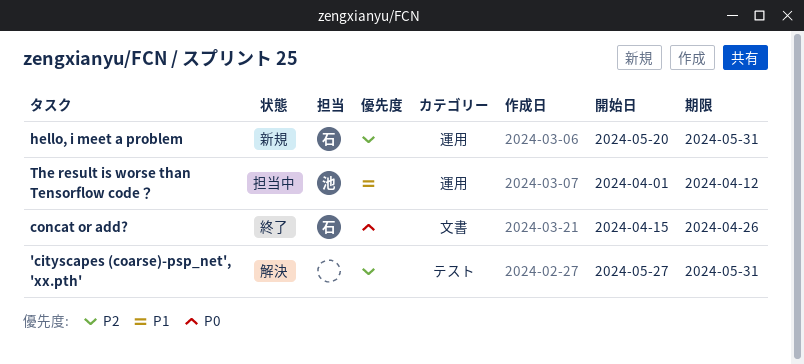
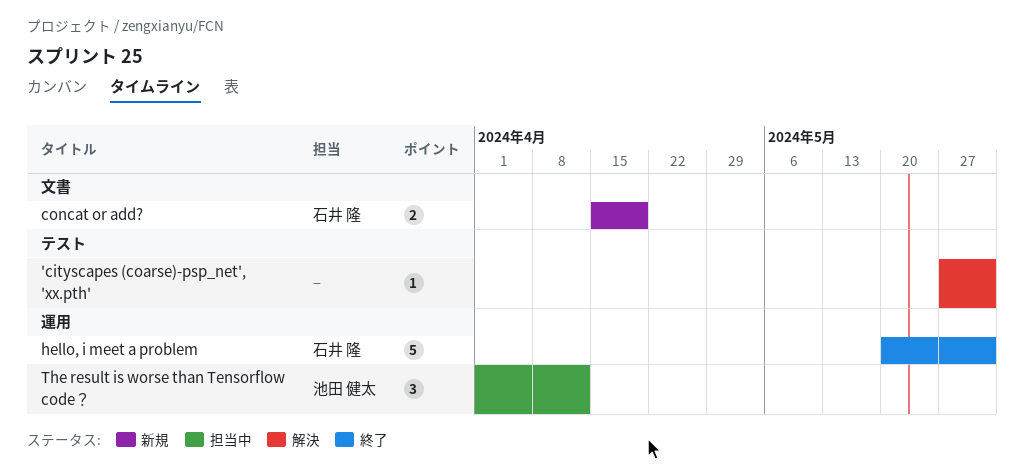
concat or add?, status: 終了 -> 新規
concat or add?, due: Apr 26 -> Apr 19
hello, i meet a problem, status: 新規 -> 終了

